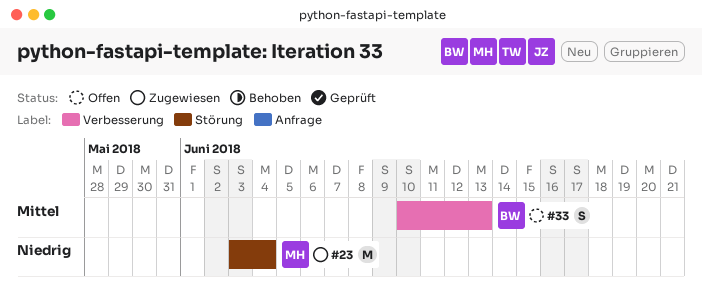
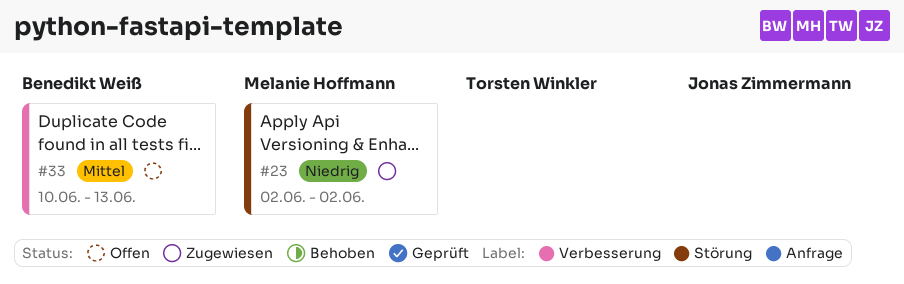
#23, start: Jun 3 -> Jun 2
#23, due: Jun 4 -> Jun 2

